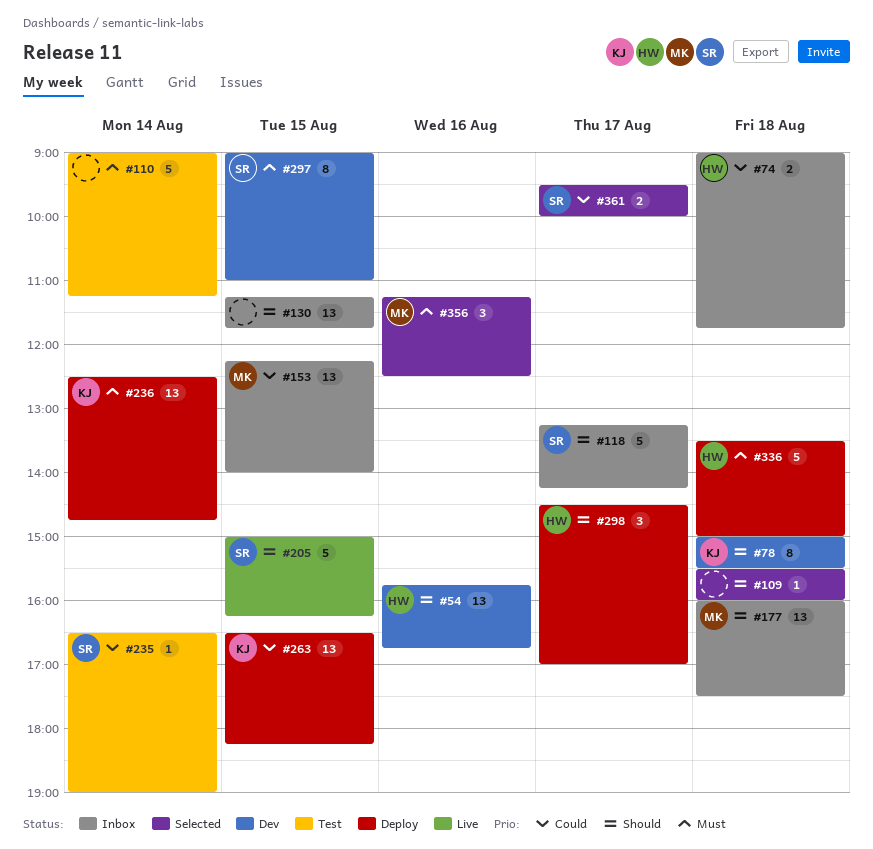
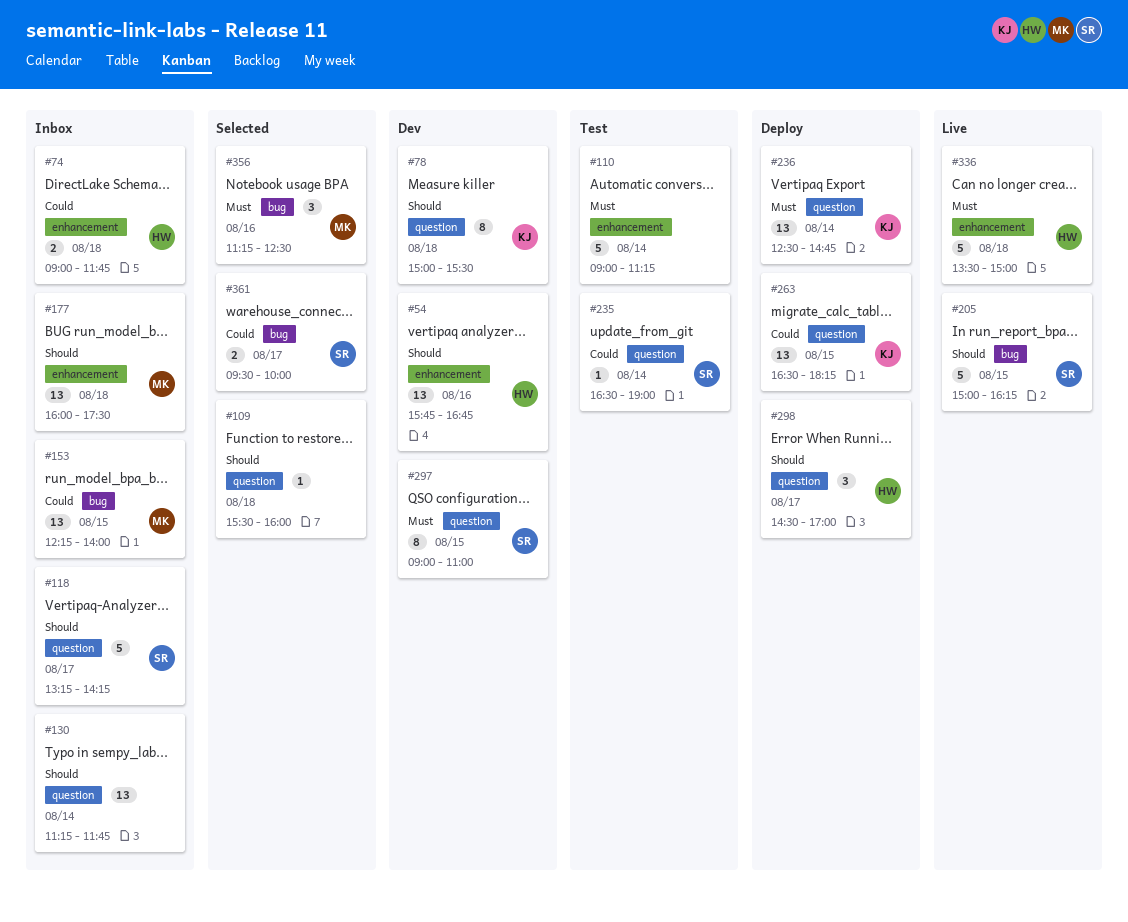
#130, day: Aug 15 -> Aug 14
#336, status: Deploy -> Live

